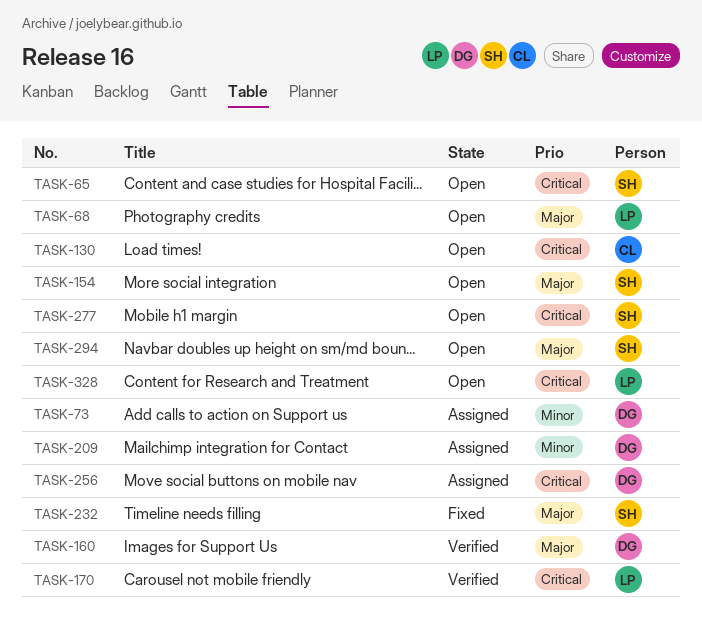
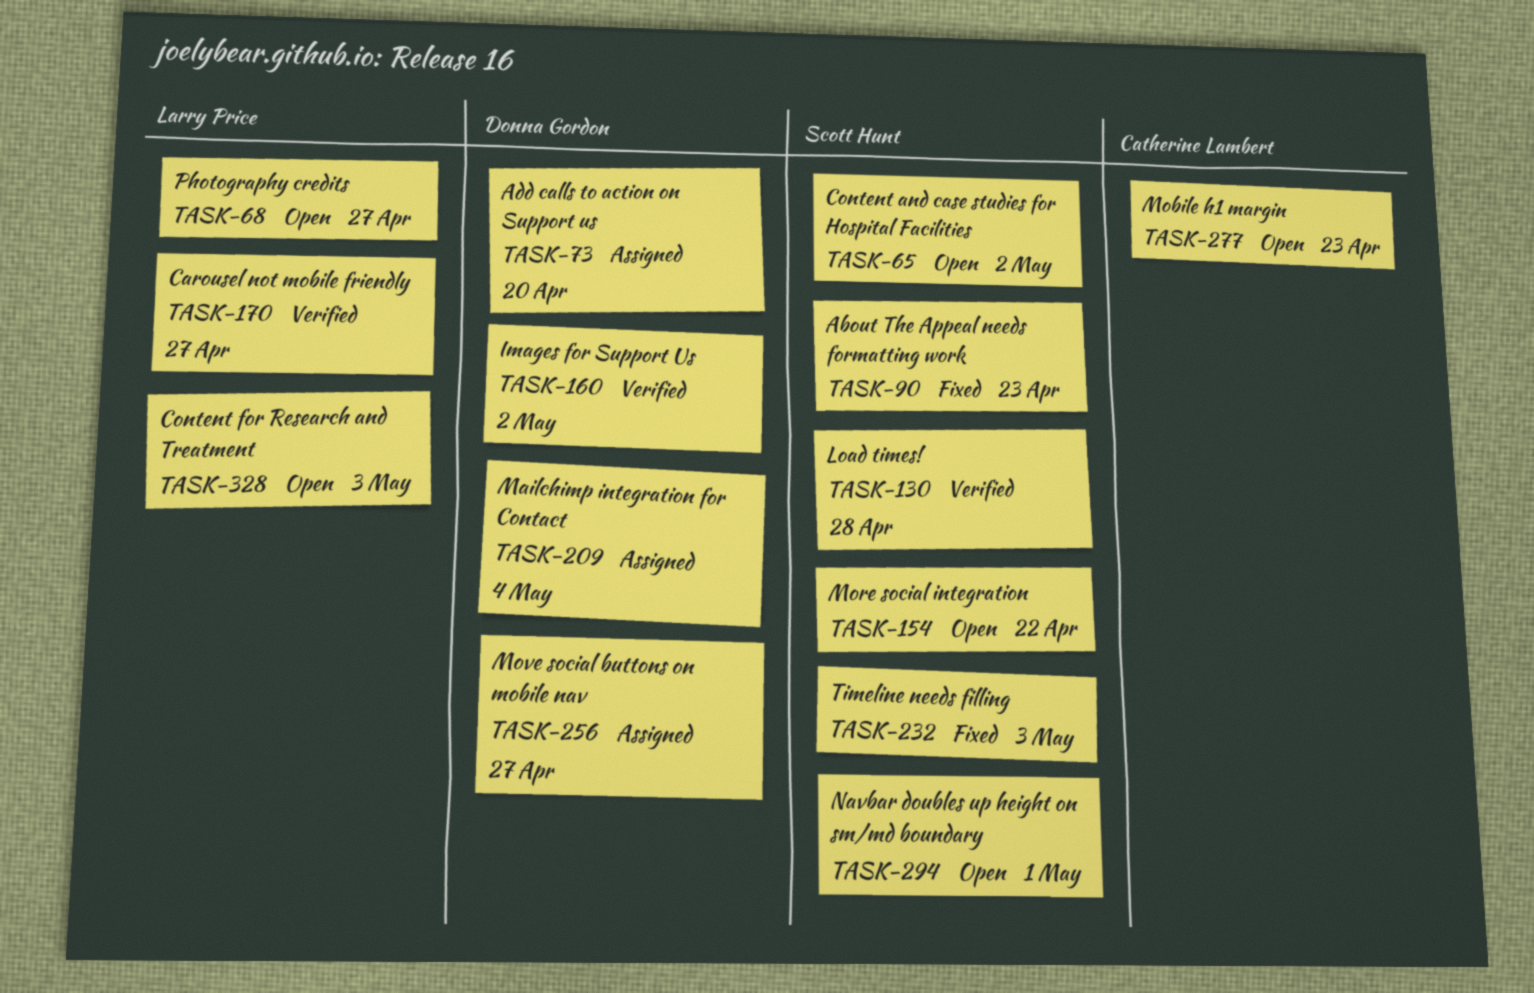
TASK-90: none -> present
TASK-130, status: Open -> Verified
TASK-130, owner: Catherine Lambert -> Scott Hunt
TASK-277, owner: Scott Hunt -> Catherine Lambert

